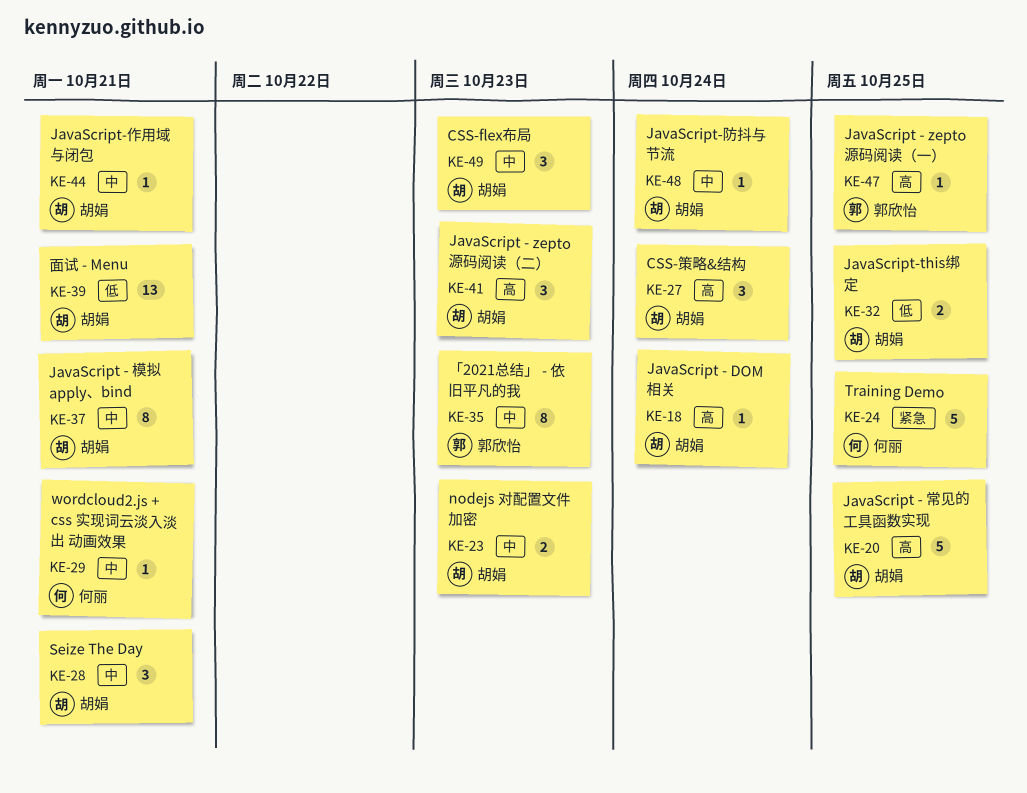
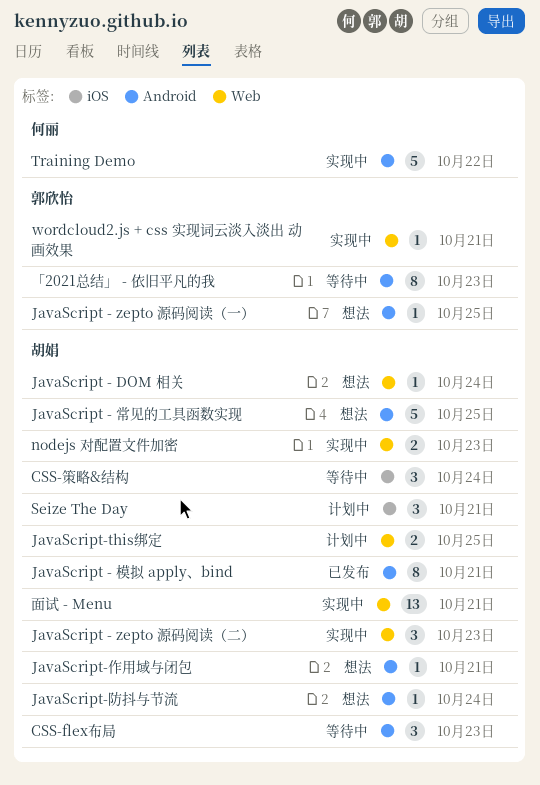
Training Demo, due: Oct 25 -> Oct 22
wordcloud2.js + css 实现词云淡入淡出 动画效果, owner: 何丽 -> 郭欣怡

